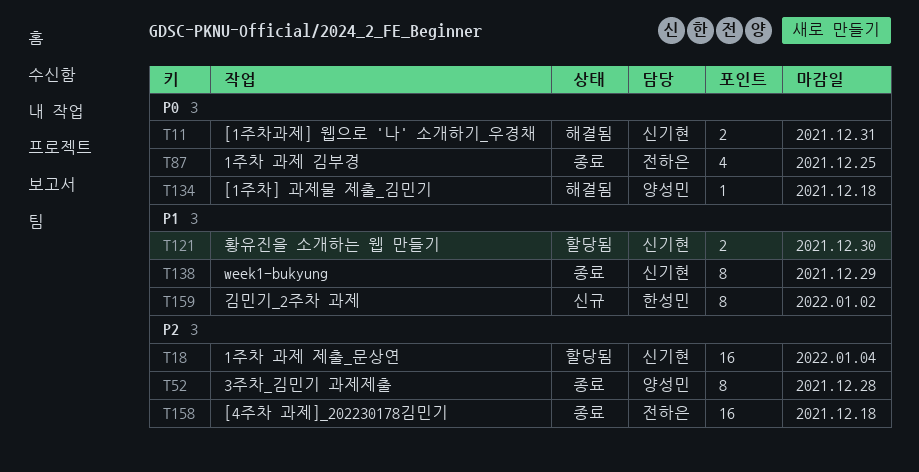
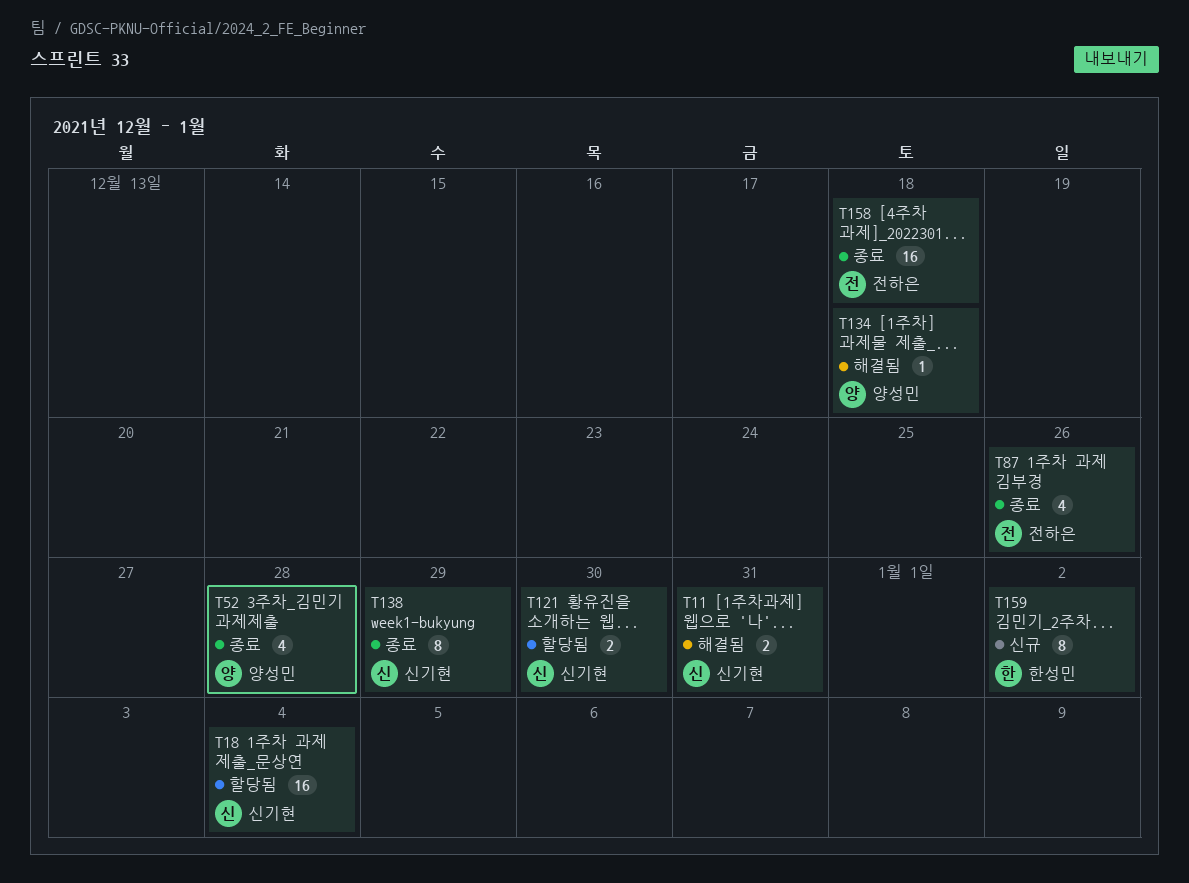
T52, estimate: 8 -> 4
T87, due: Dec 25 -> Dec 26

